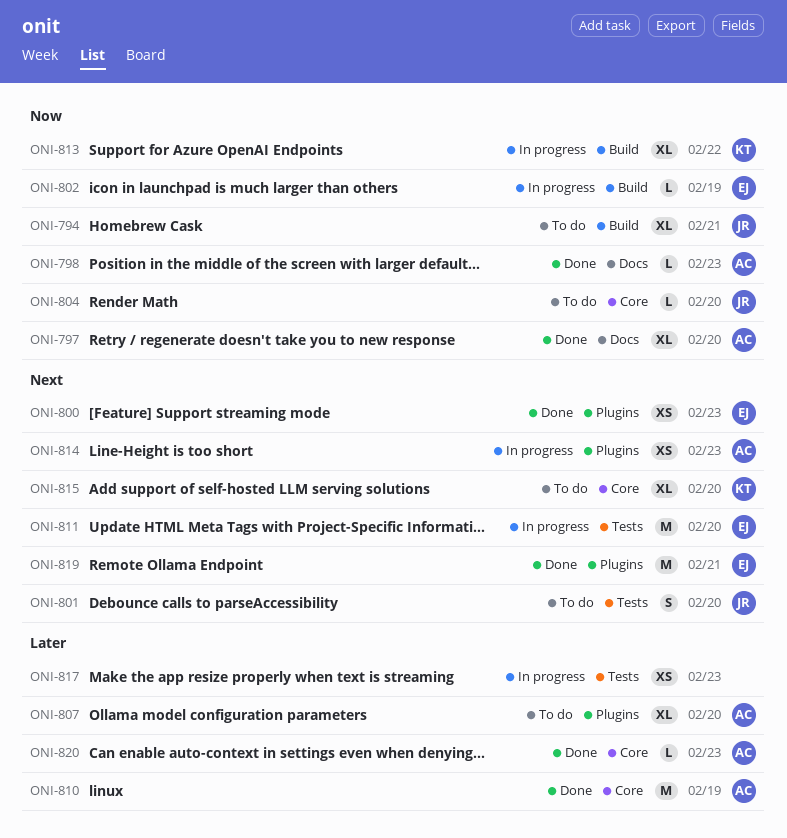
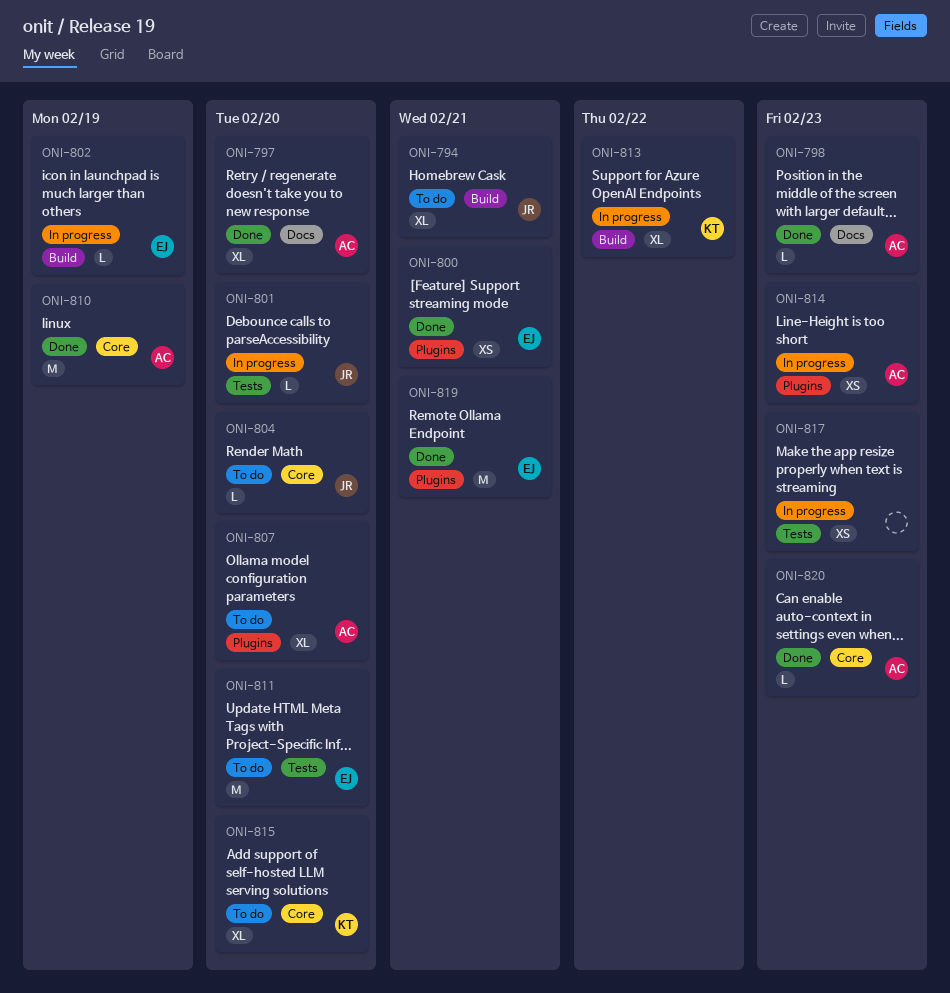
ONI-800, due: Feb 23 -> Feb 21
ONI-801, status: To do -> In progress
ONI-801, estimate: S -> L
ONI-811, status: In progress -> To do

